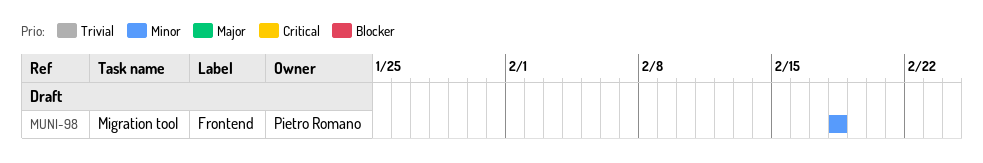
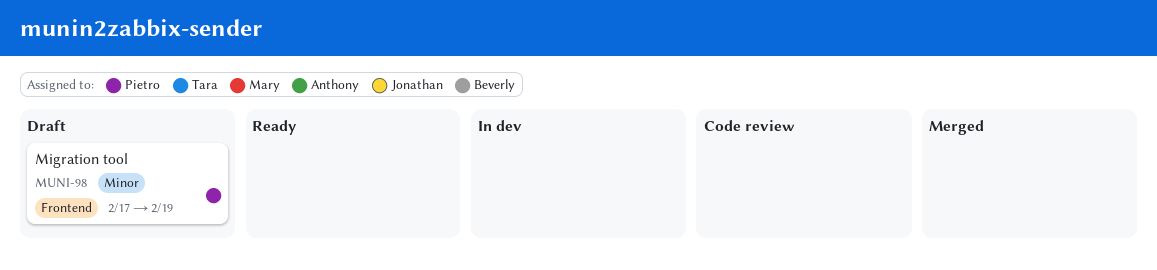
MUNI-98, start: Feb 18 -> Feb 17
MUNI-98, due: Feb 18 -> Feb 19

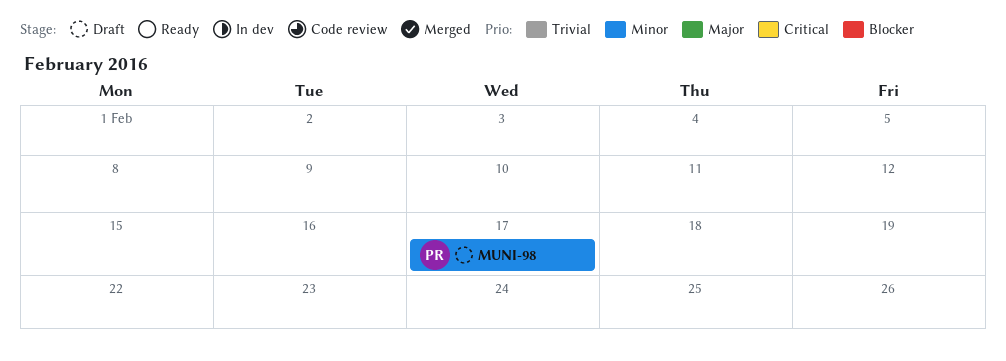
MUNI-98, due: Feb 19 -> Feb 17

